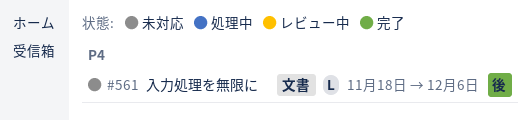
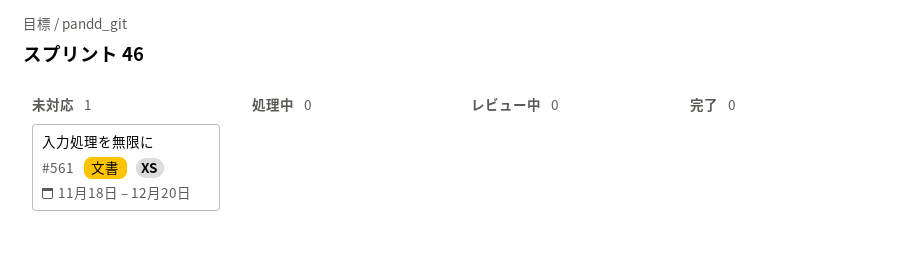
#561, estimate: L -> XS
#561, due: Dec 6 -> Dec 20

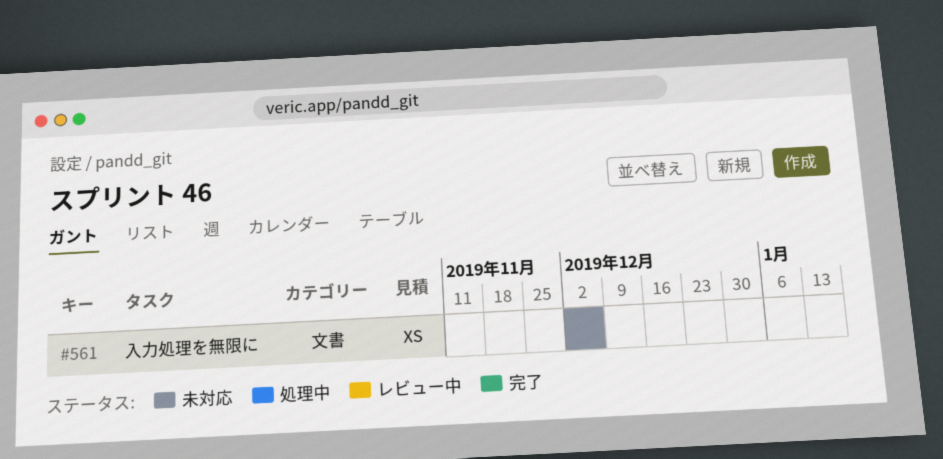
#561, start: Nov 18 -> Dec 2
#561, due: Dec 20 -> Dec 6

